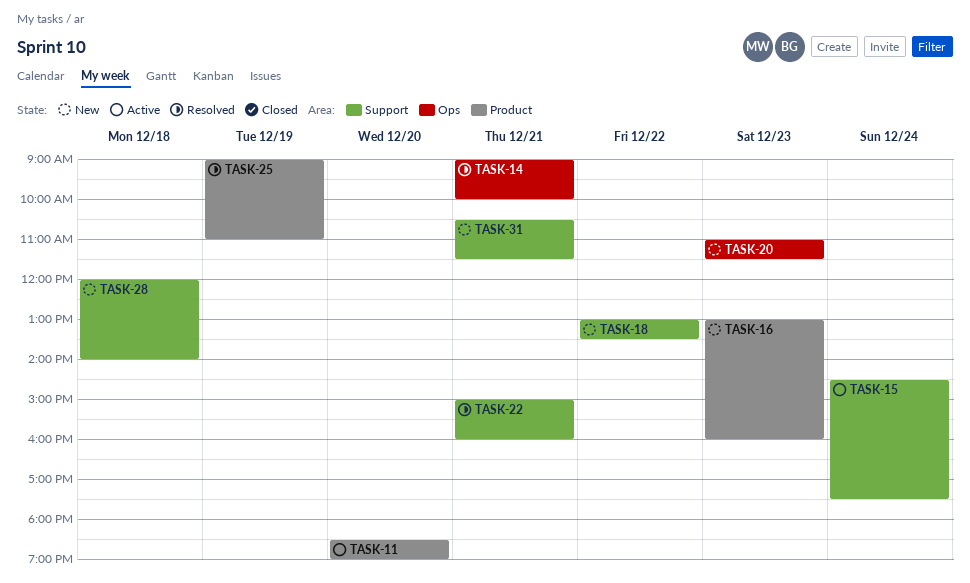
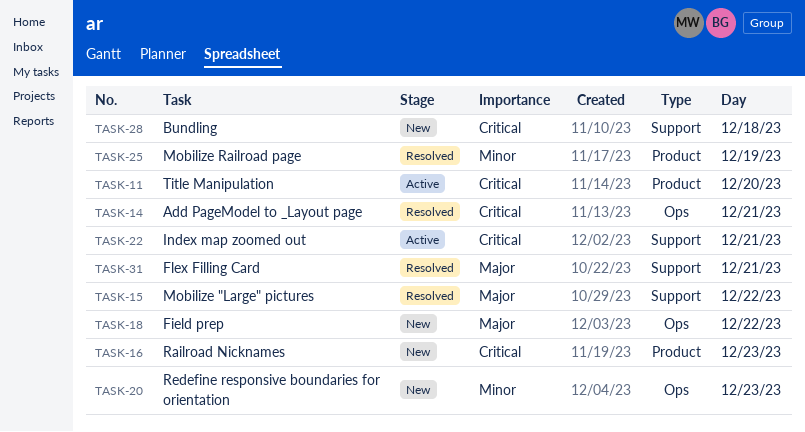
TASK-15, status: Active -> Resolved
TASK-15, day: Dec 24 -> Dec 22
TASK-18, label: Support -> Ops
TASK-22, status: Resolved -> Active
TASK-31, status: New -> Resolved

